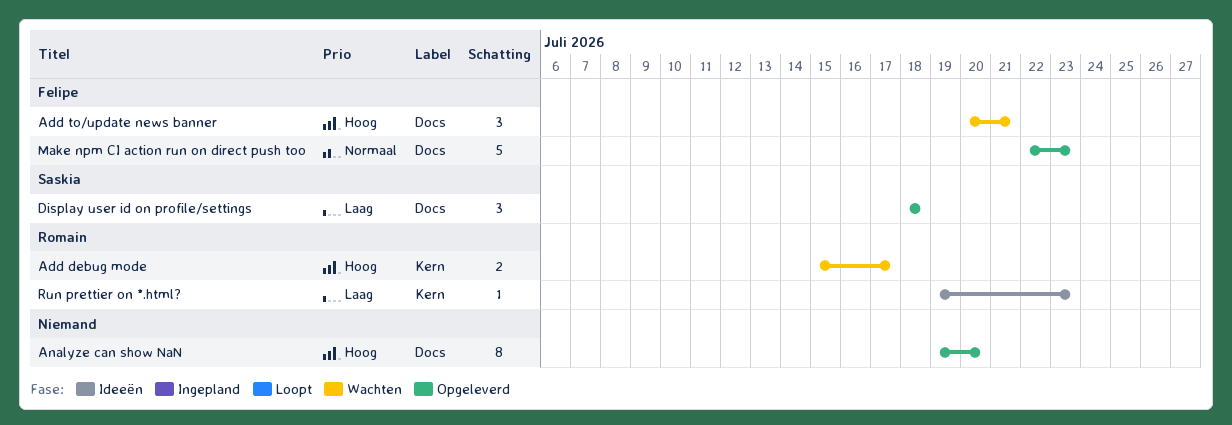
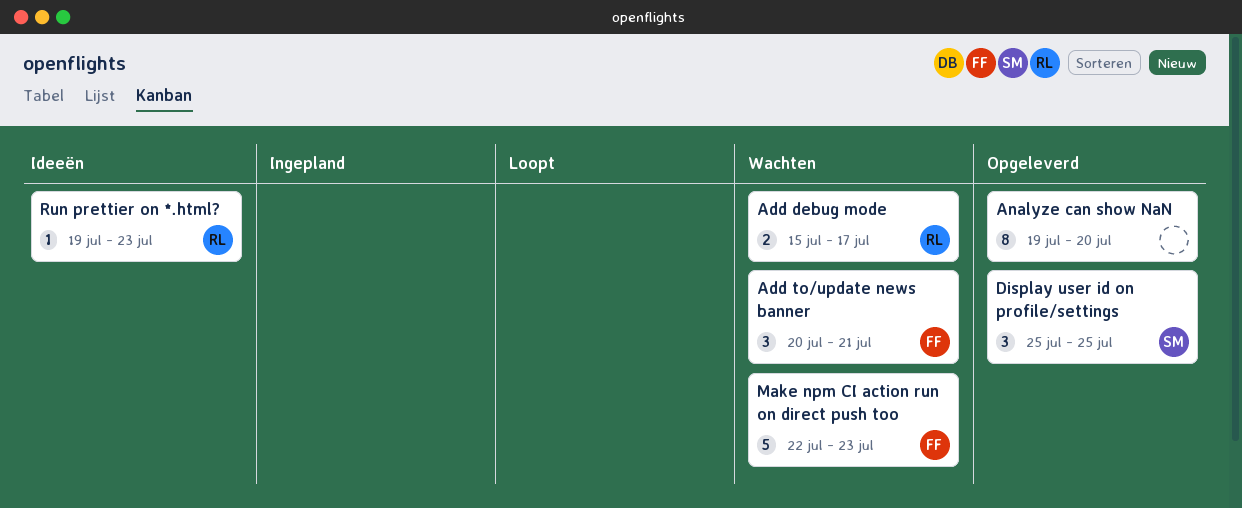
Display user id on profile/settings, start: Jul 18 -> Jul 25
Display user id on profile/settings, due: Jul 18 -> Jul 25
Make npm CI action run on direct push too, status: Opgeleverd -> Wachten

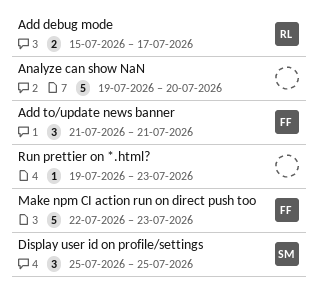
Add to/update news banner, start: Jul 20 -> Jul 21
Analyze can show NaN, estimate: 8 -> 5
Run prettier on *.html?, owner: RL -> none

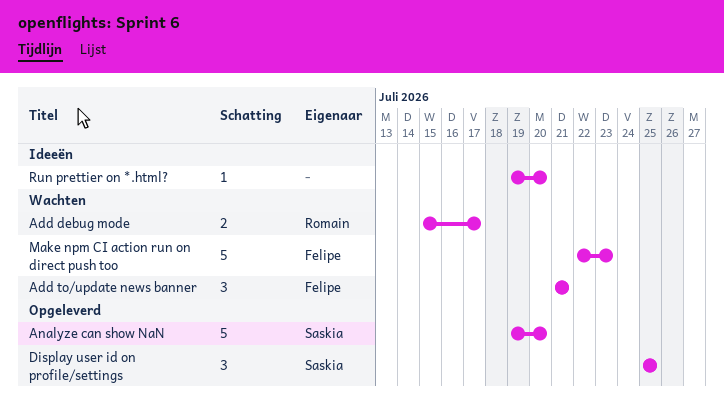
Analyze can show NaN, owner: none -> Saskia
Run prettier on *.html?, due: Jul 23 -> Jul 20

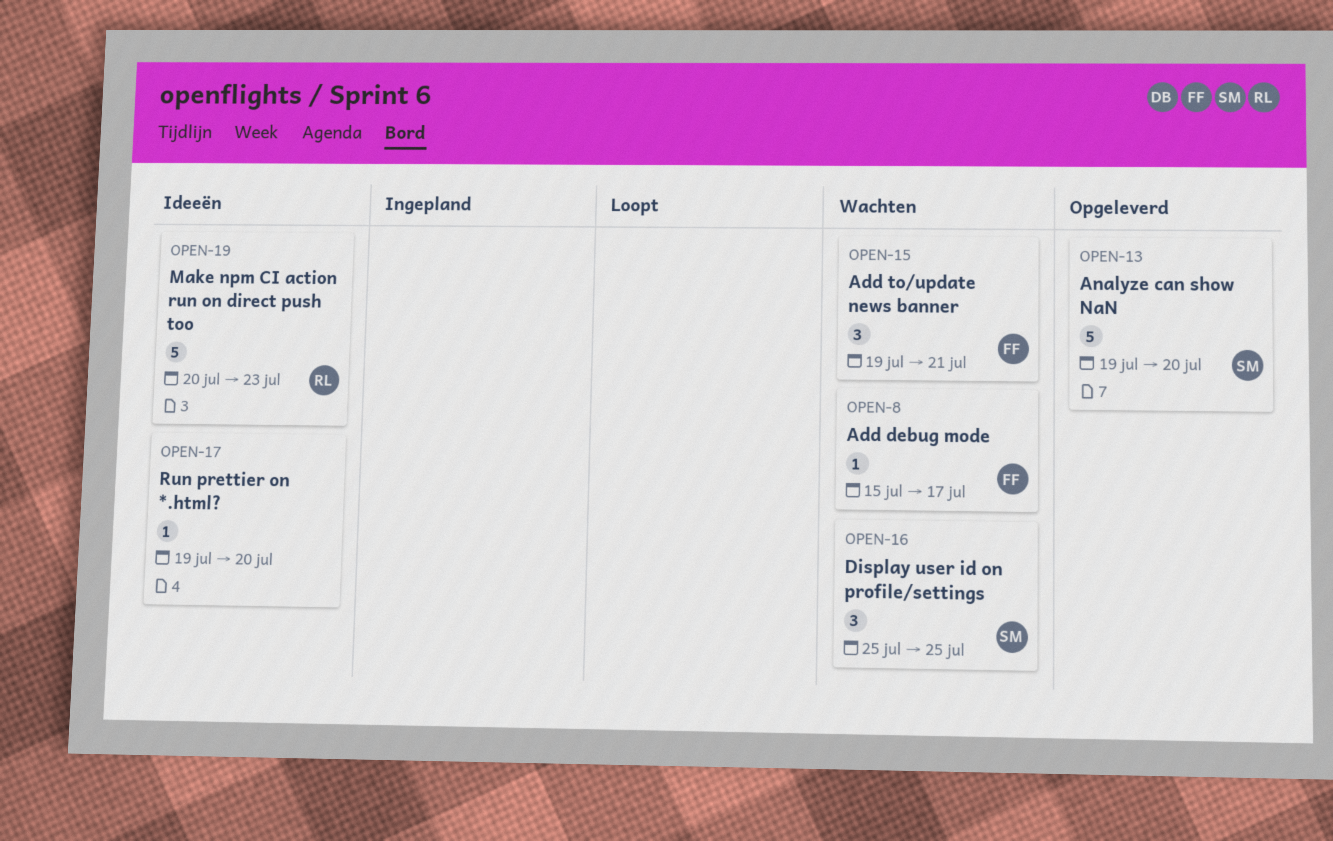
Add debug mode, owner: Romain -> Felipe
Add debug mode, estimate: 2 -> 1
Add to/update news banner, start: Jul 21 -> Jul 19
Display user id on profile/settings, status: Opgeleverd -> Wachten
Make npm CI action run on direct push too, status: Wachten -> Ideeën
Make npm CI action run on direct push too, owner: Felipe -> Romain
Make npm CI action run on direct push too, start: Jul 22 -> Jul 20

